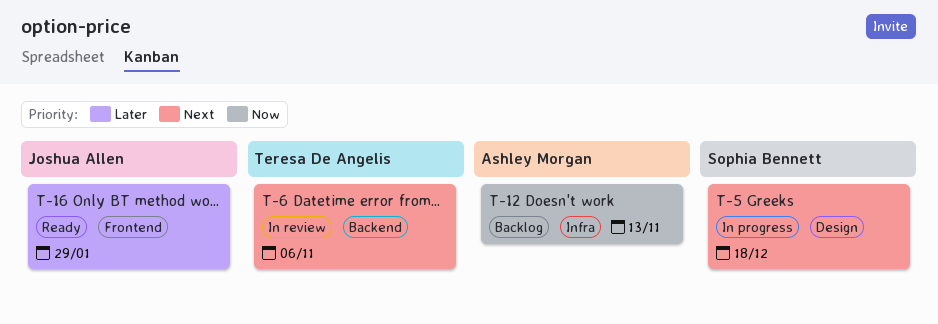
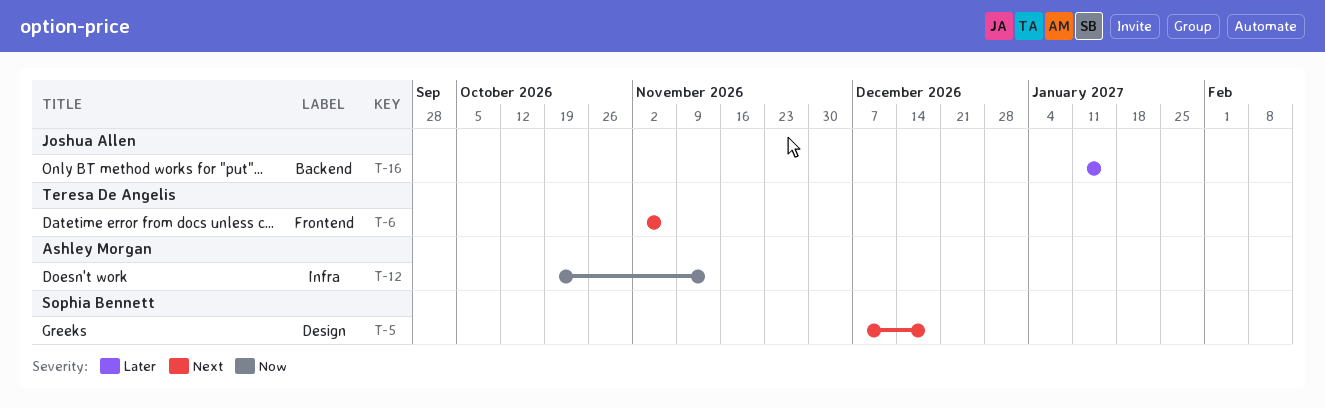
T-6, label: Backend -> Frontend
T-16, label: Frontend -> Backend
T-16, due: Jan 29 -> Jan 15

